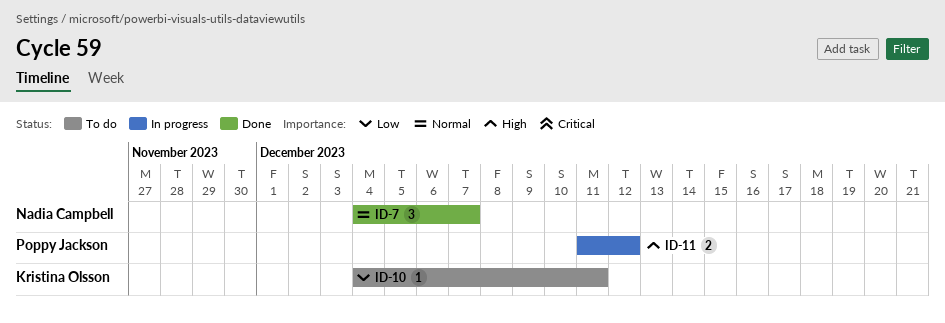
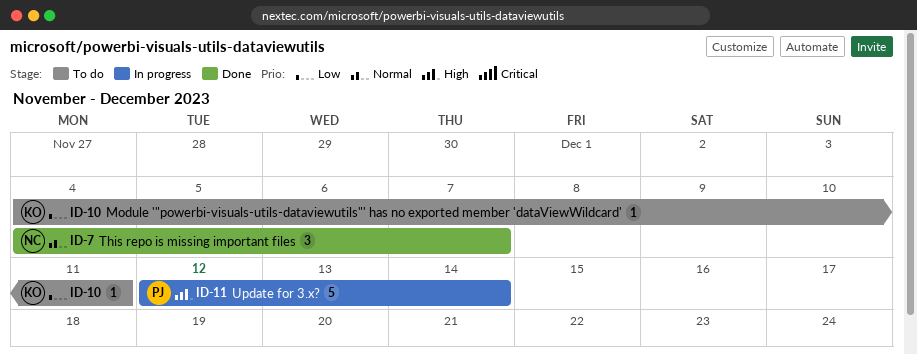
ID-11, estimate: 2 -> 5
ID-11, start: Dec 11 -> Dec 12
ID-11, due: Dec 12 -> Dec 14

